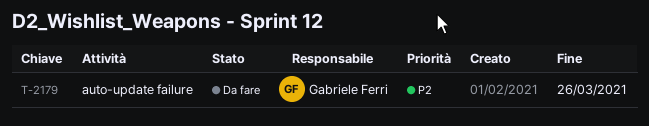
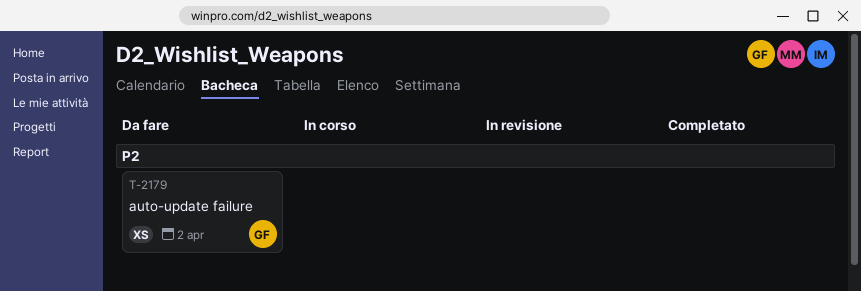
T-2179, due: Mar 26 -> Apr 2

